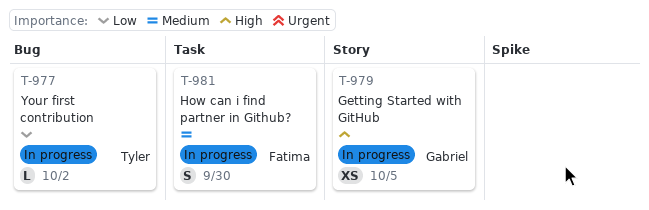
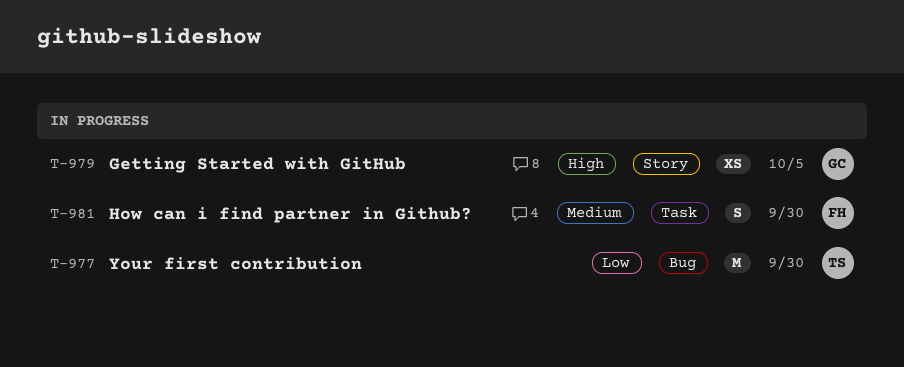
T-977, estimate: L -> M
T-977, due: Oct 2 -> Sep 30

